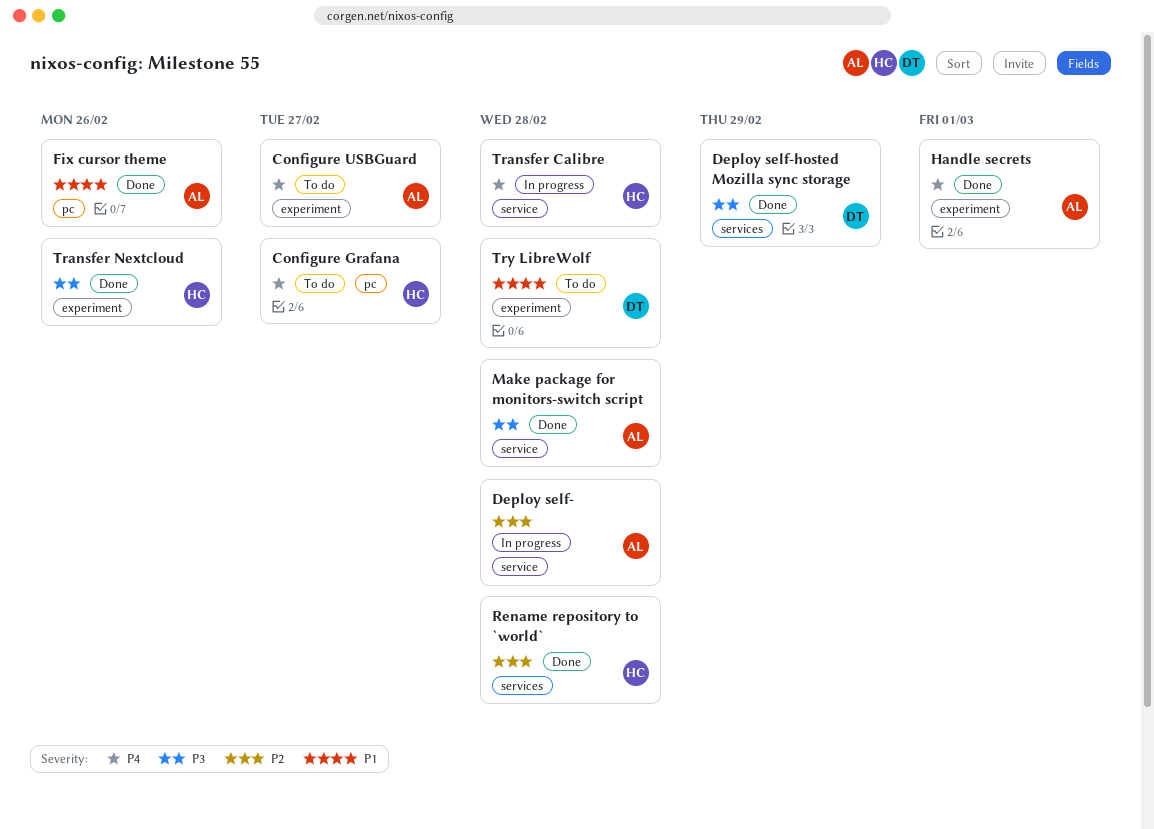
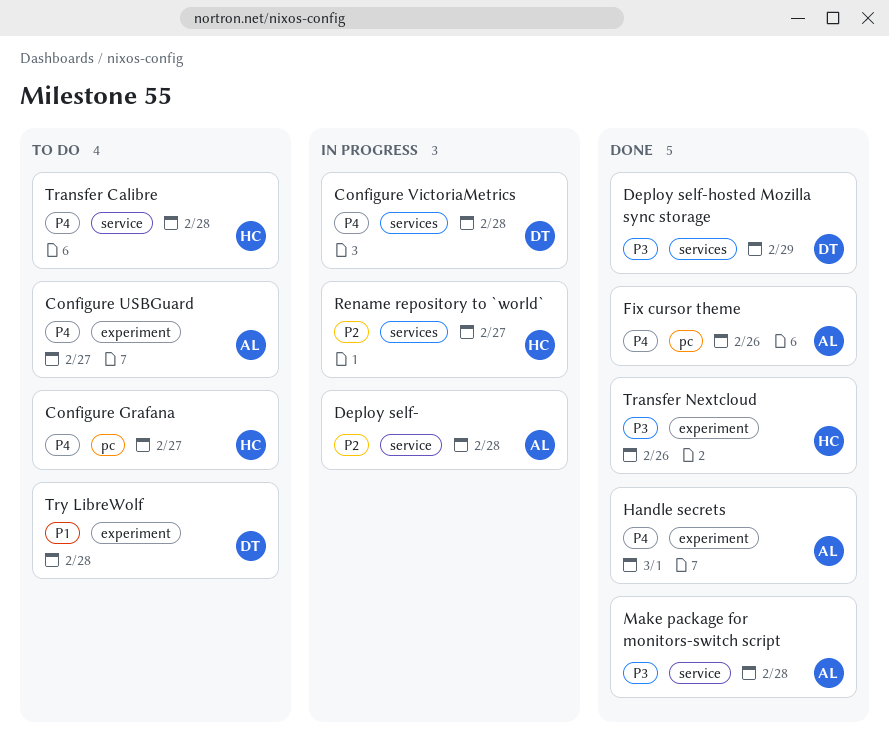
Configure VictoriaMetrics: none -> present
Fix cursor theme, priority: P1 -> P4
Rename repository to `world`, status: Done -> In progress
Rename repository to `world`, due: Feb 28 -> Feb 27
Transfer Calibre, status: In progress -> To do

